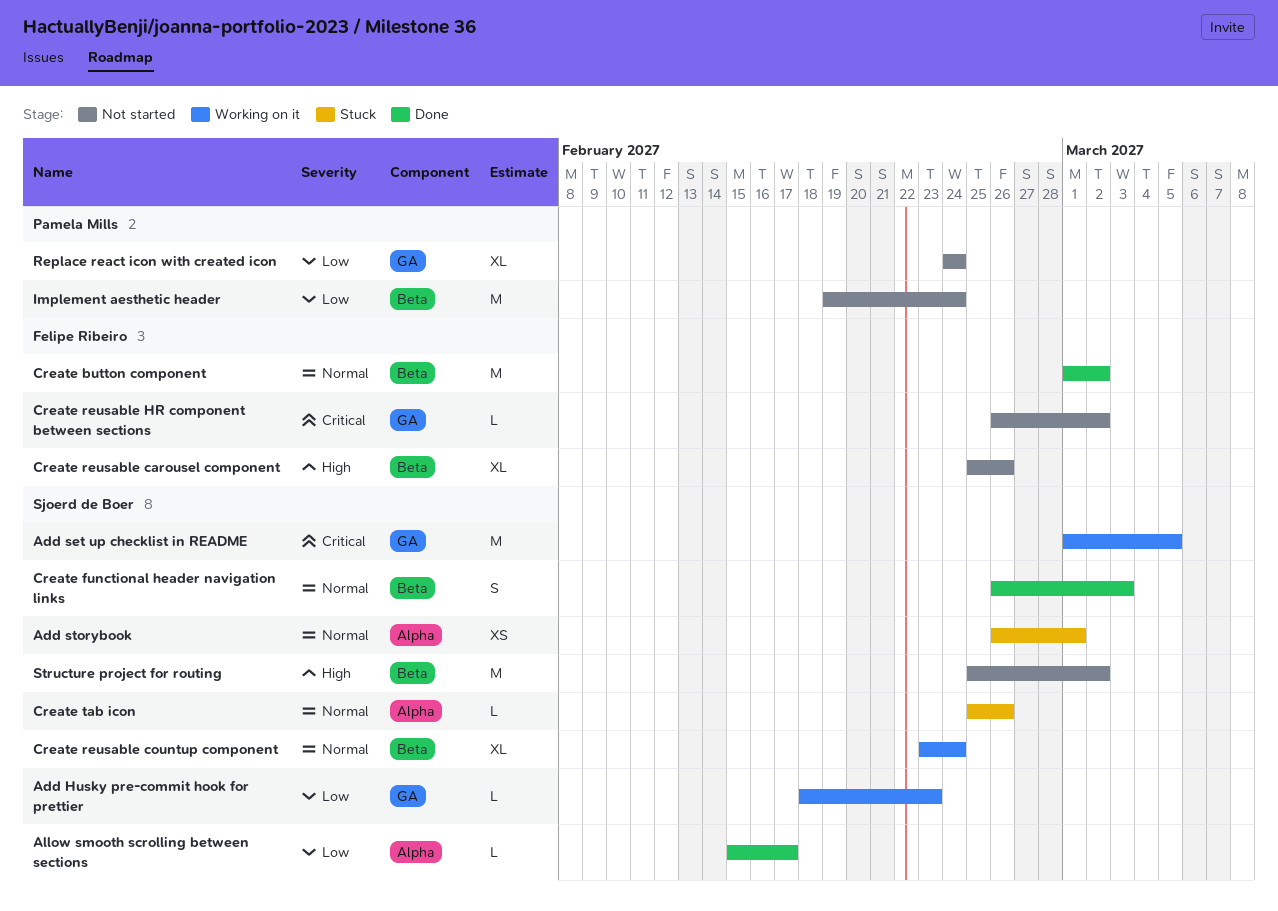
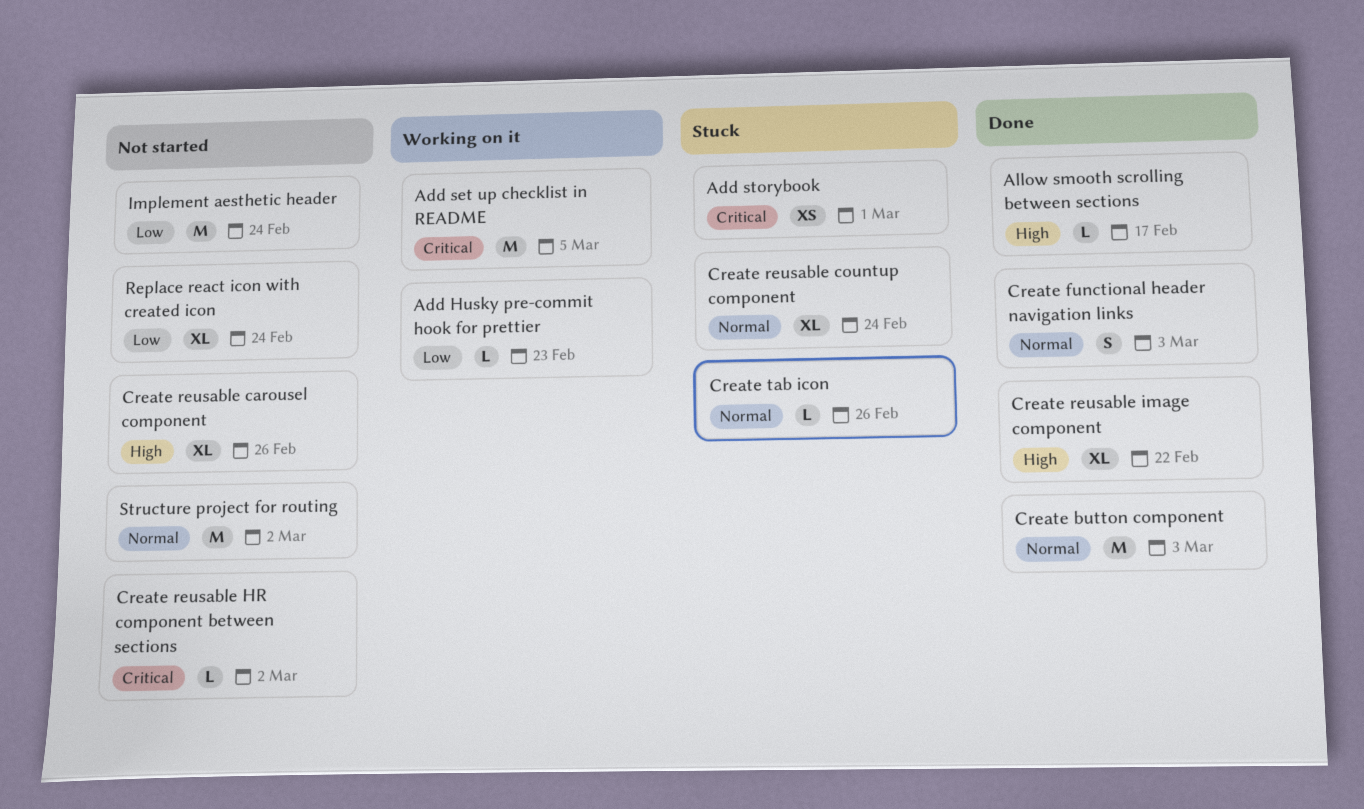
Add storybook, priority: Normal -> Critical
Allow smooth scrolling between sections, priority: Low -> High
Create button component, due: Mar 2 -> Mar 3
Create reusable countup component, status: Working on it -> Stuck
Create reusable image component: none -> present
Structure project for routing, priority: High -> Normal

